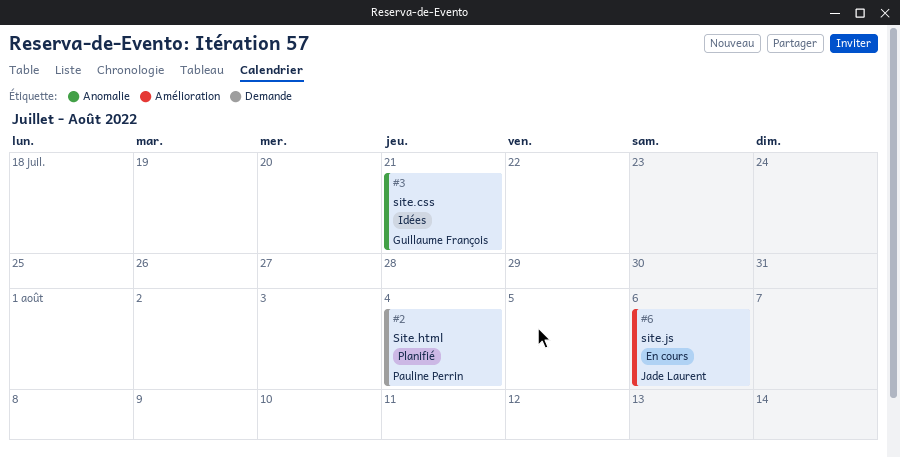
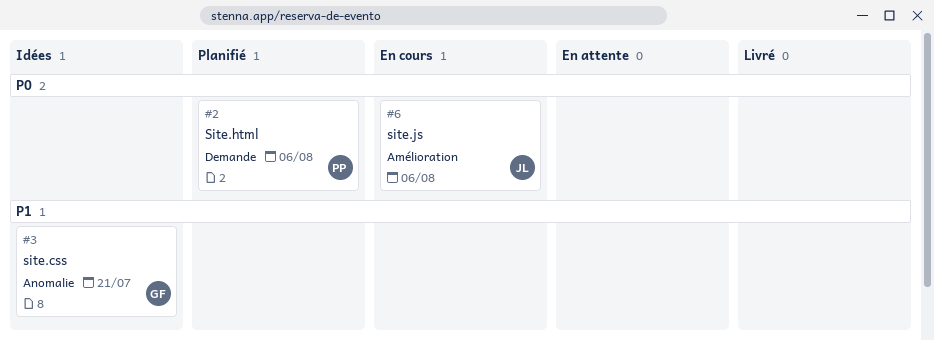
#2, due: Aug 4 -> Aug 6

